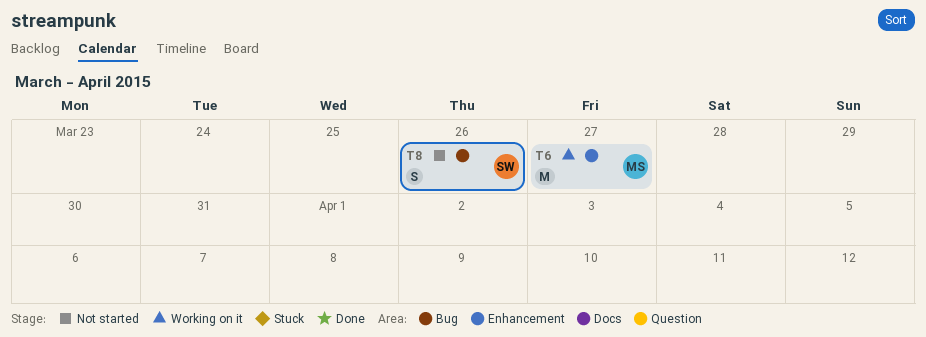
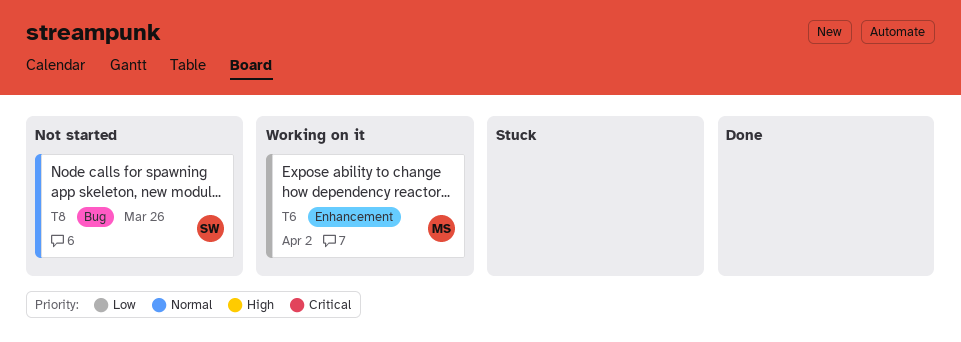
T6, due: Mar 27 -> Apr 2

